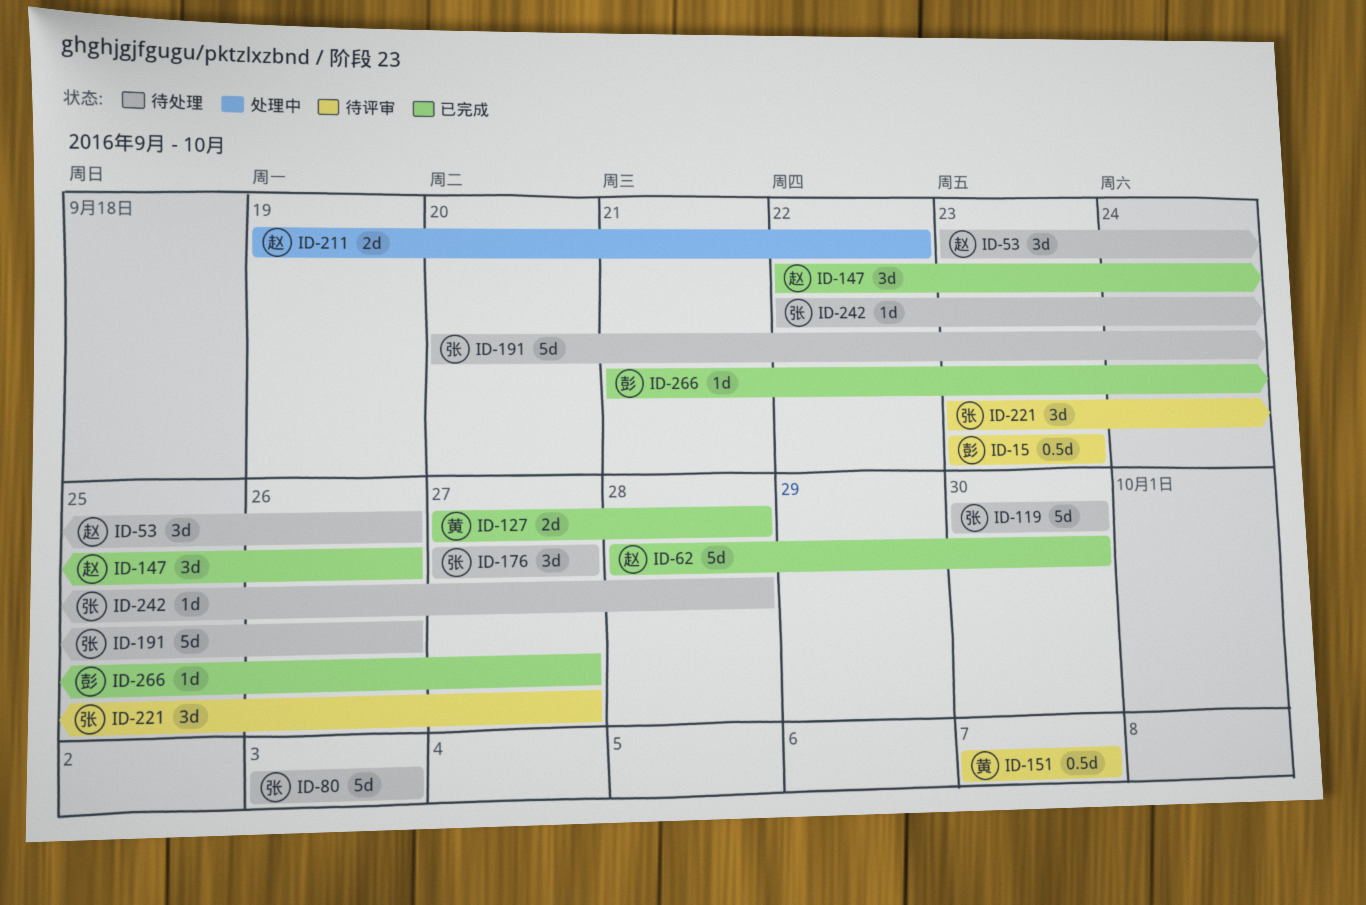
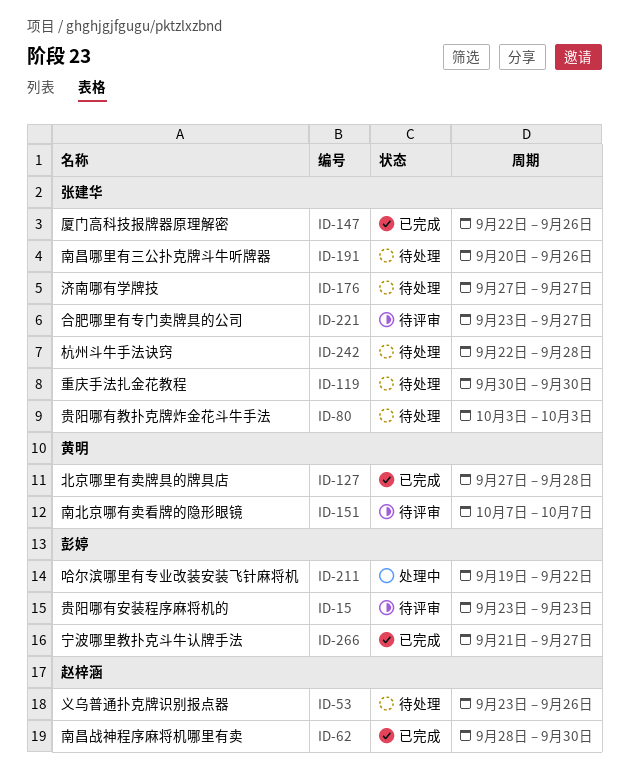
ID-147, owner: 赵梓涵 -> 张建华
ID-211, owner: 赵梓涵 -> 彭婷

